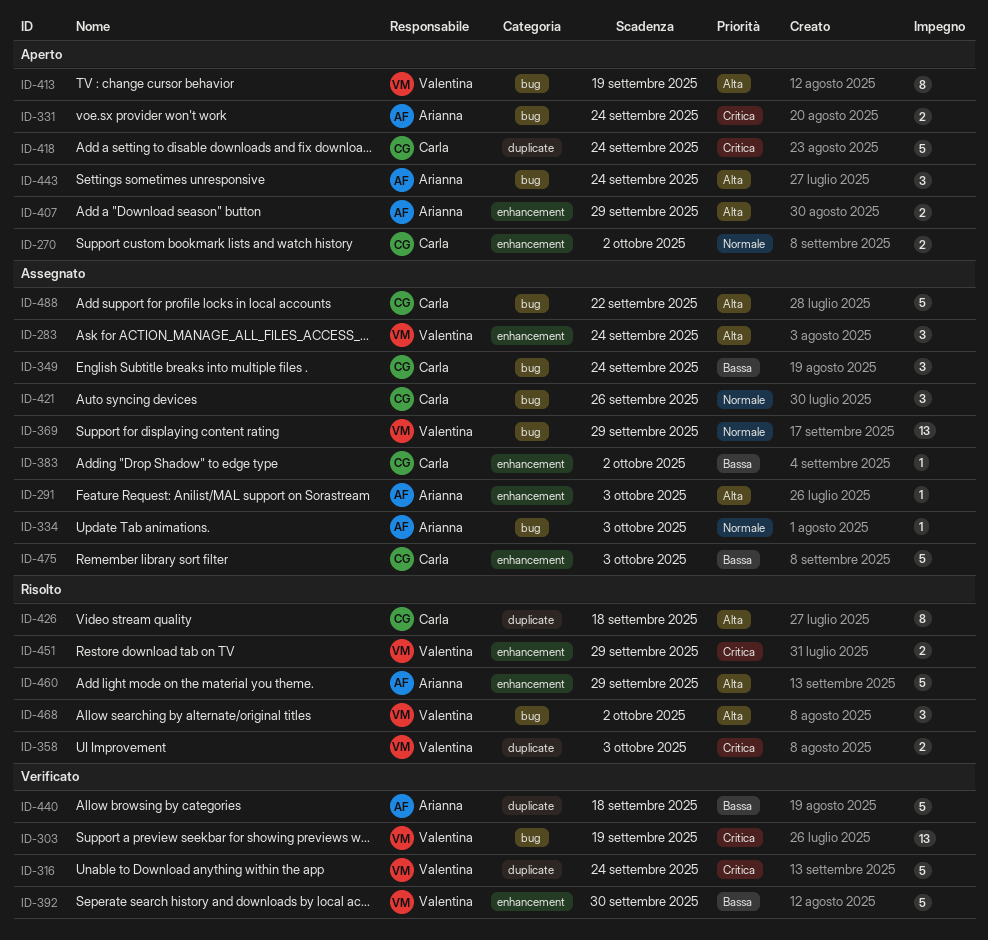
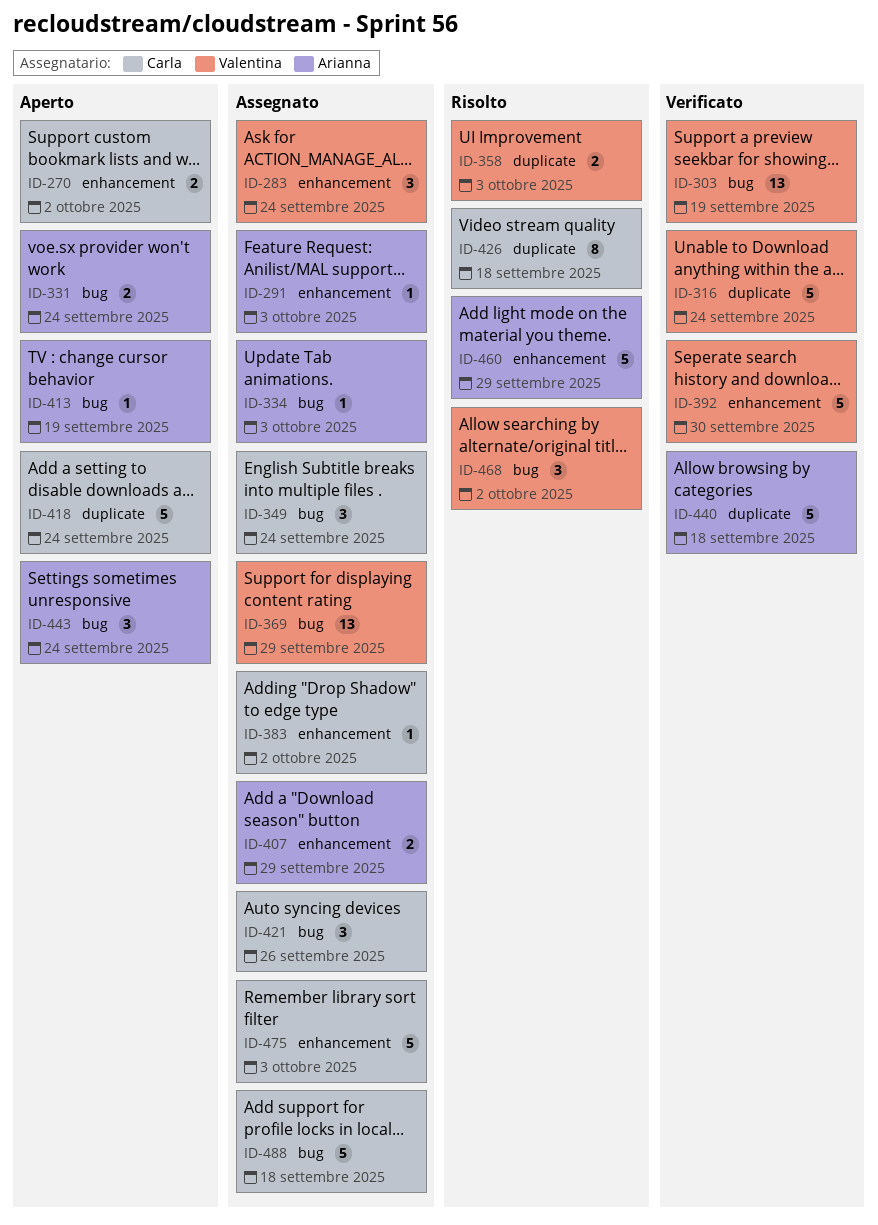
ID-407, status: Aperto -> Assegnato
ID-413, owner: Valentina -> Arianna
ID-413, estimate: 8 -> 1
ID-451: present -> none
ID-488, due: Sep 22 -> Sep 18

